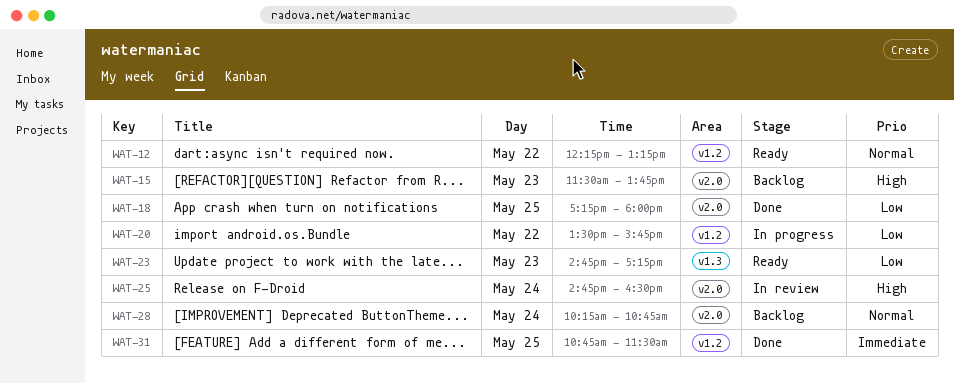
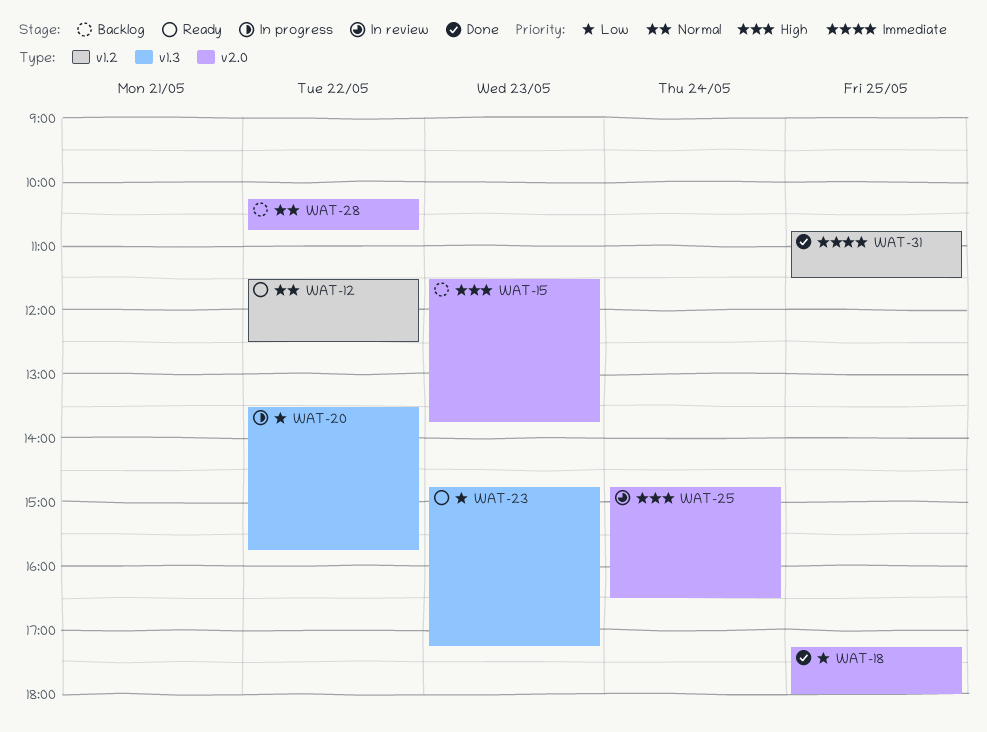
WAT-12, begins: 12:15 -> 11:30
WAT-12, ends: 13:15 -> 12:30
WAT-20, label: v1.2 -> v1.3
WAT-28, day: May 24 -> May 22

